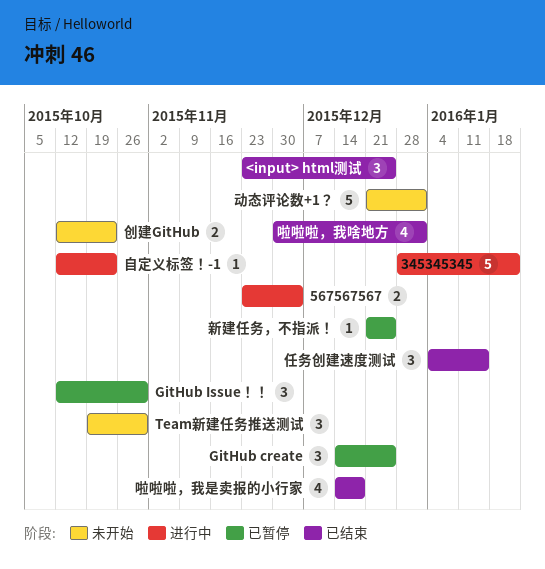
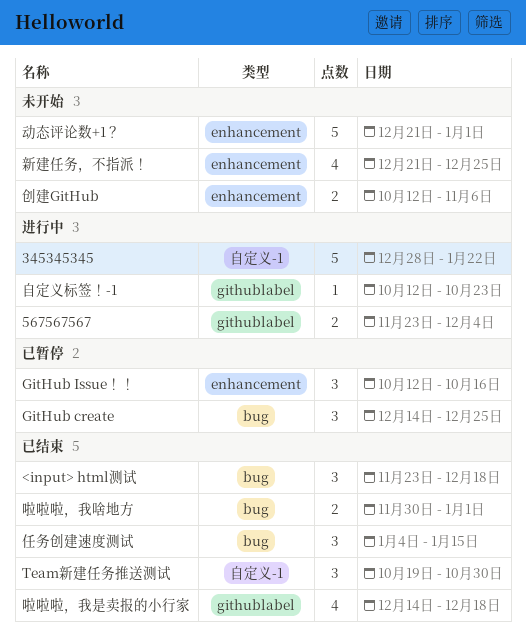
<input> html测试, due: Dec 25 -> Dec 18
GitHub Issue！！, due: Oct 30 -> Oct 16
Team新建任务推送测试, status: 未开始 -> 已结束
创建GitHub, due: Oct 23 -> Nov 6
啦啦啦，我啥地方, estimate: 4 -> 2
新建任务，不指派！, status: 已暂停 -> 未开始
新建任务，不指派！, estimate: 1 -> 4

